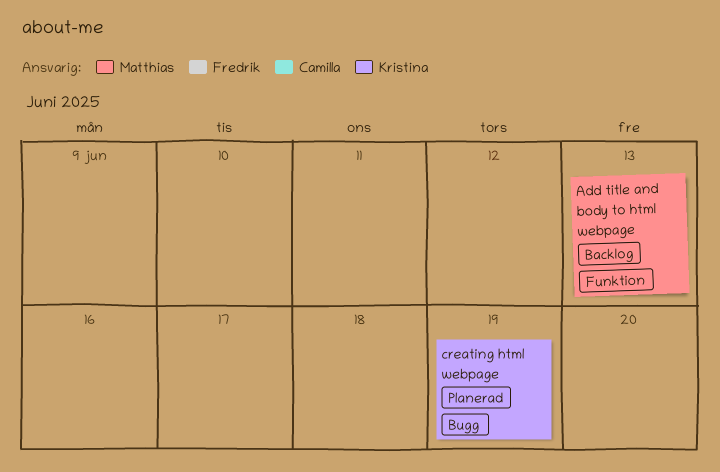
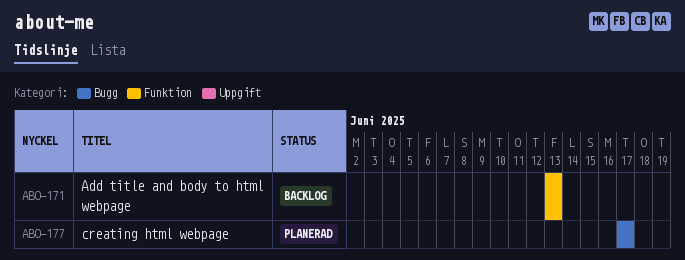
creating html webpage, due: Jun 19 -> Jun 17

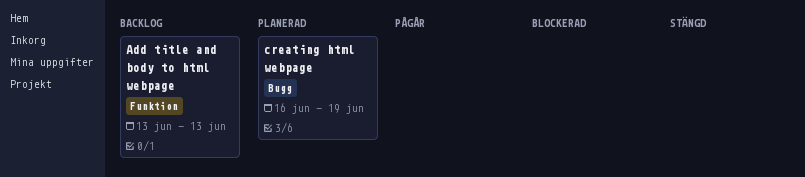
creating html webpage, start: Jun 17 -> Jun 16
creating html webpage, due: Jun 17 -> Jun 19

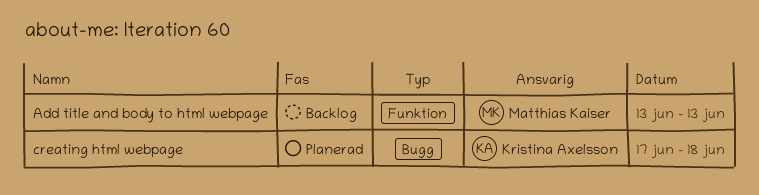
creating html webpage, start: Jun 16 -> Jun 17
creating html webpage, due: Jun 19 -> Jun 18

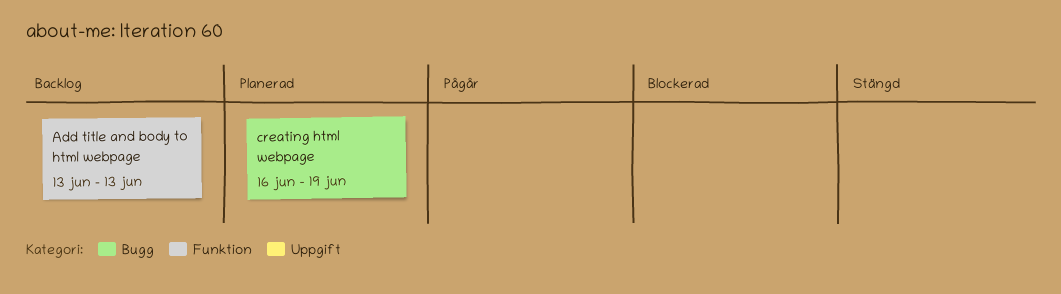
creating html webpage, start: Jun 17 -> Jun 16
creating html webpage, due: Jun 18 -> Jun 19

